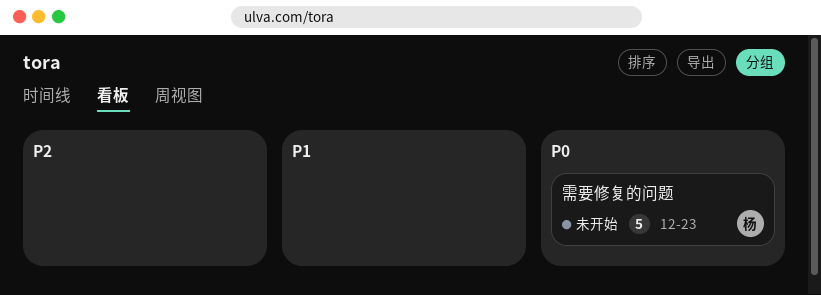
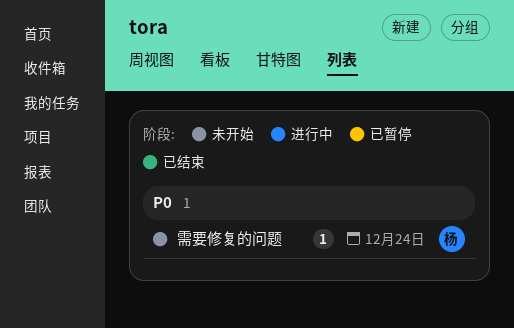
需要修复的问题, estimate: 5 -> 1
需要修复的问题, due: Dec 23 -> Dec 24

